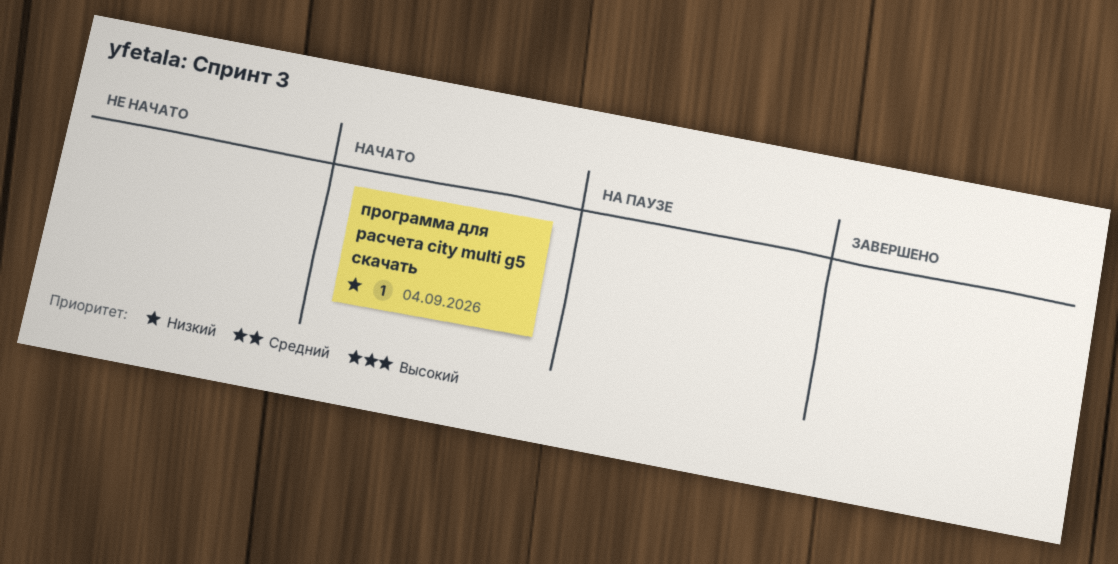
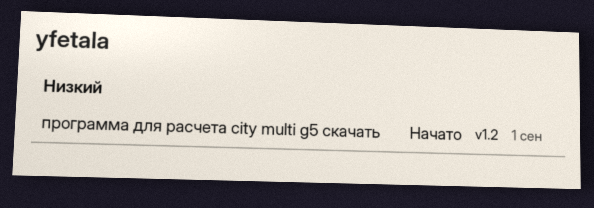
программа для расчета city multi g5 скачать, due: Sep 4 -> Sep 1

